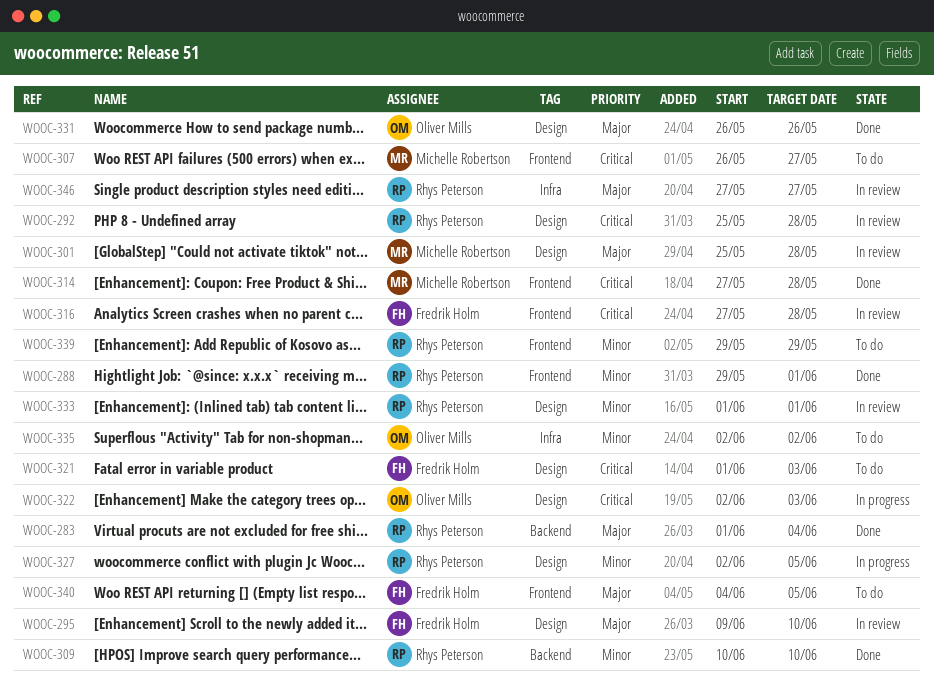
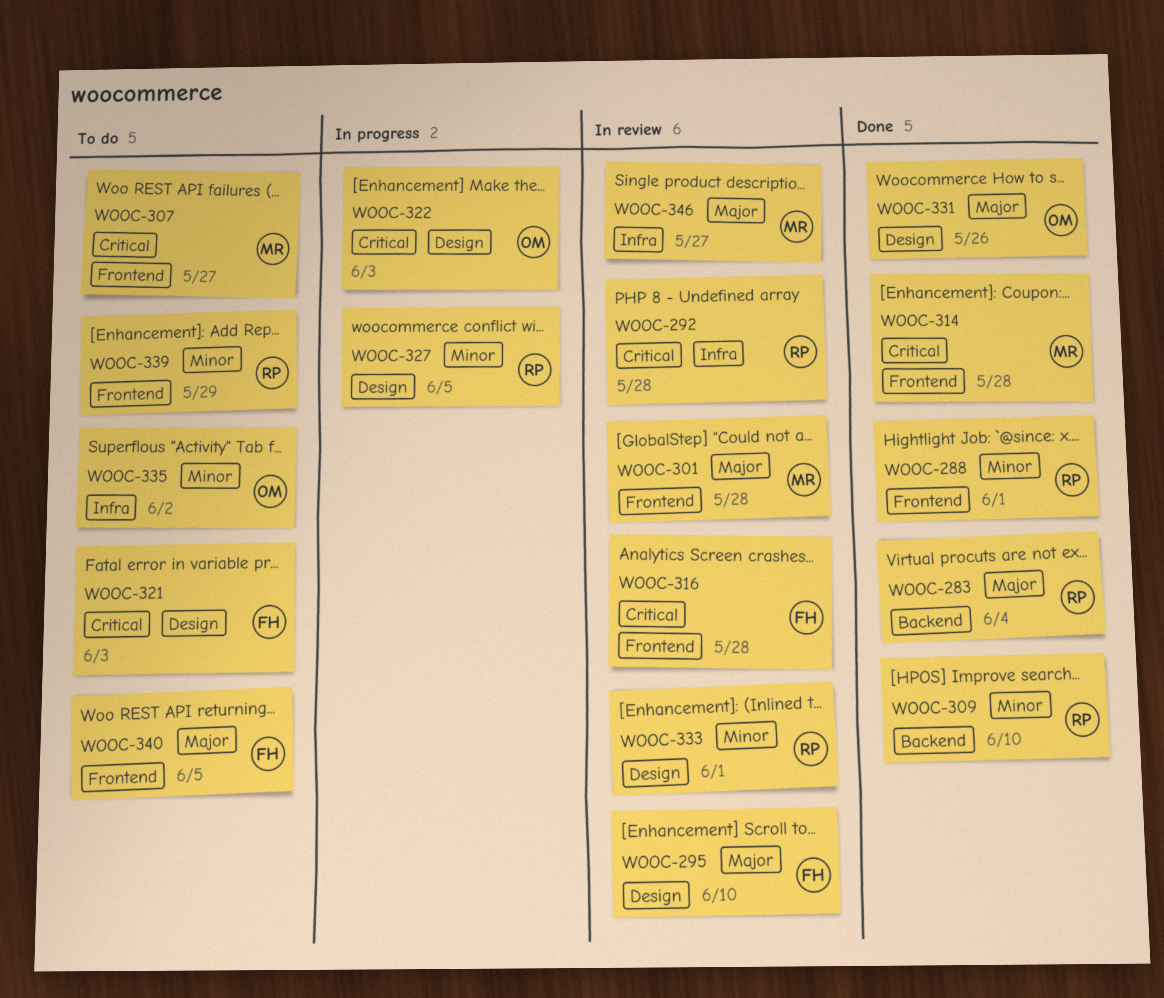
WOOC-292, label: Design -> Infra
WOOC-301, label: Design -> Frontend
WOOC-346, owner: Rhys Peterson -> Michelle Robertson

